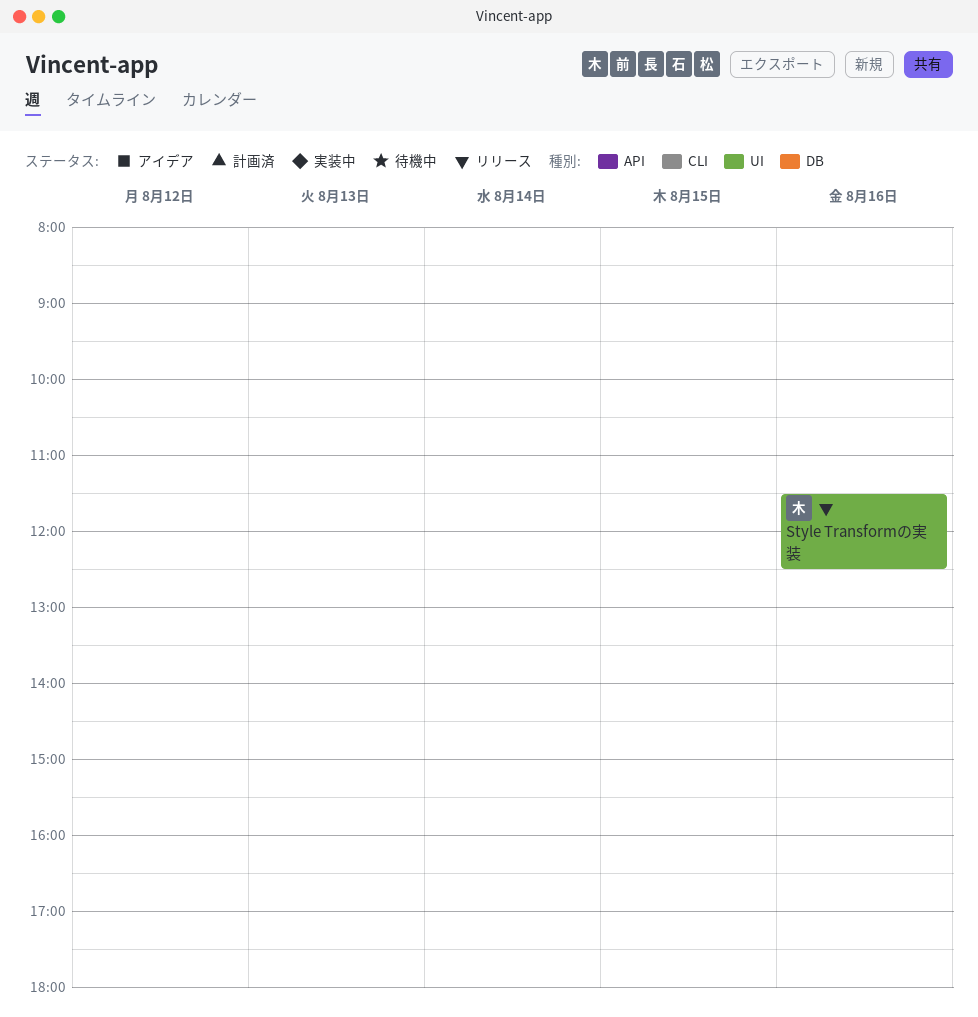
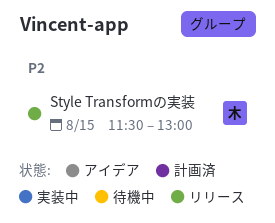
Style Transformの実装, day: Aug 16 -> Aug 15
Style Transformの実装, ends: 12:30 -> 13:00

